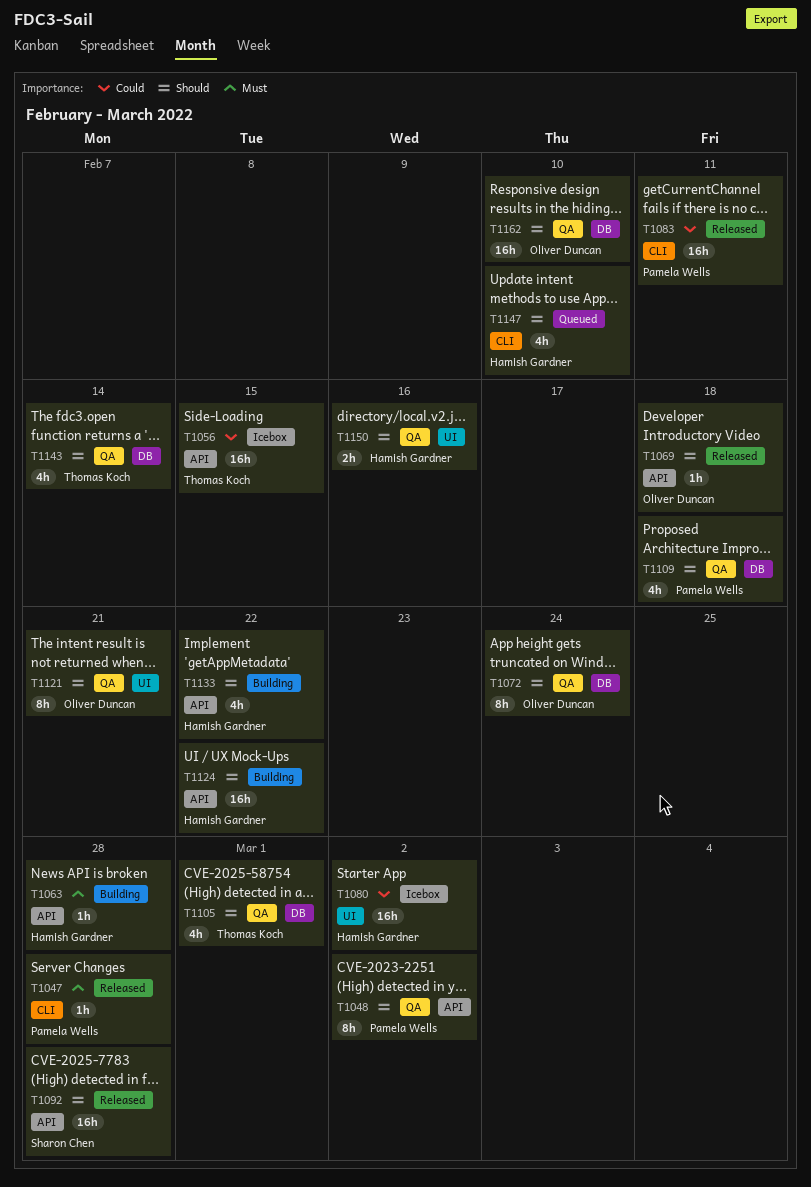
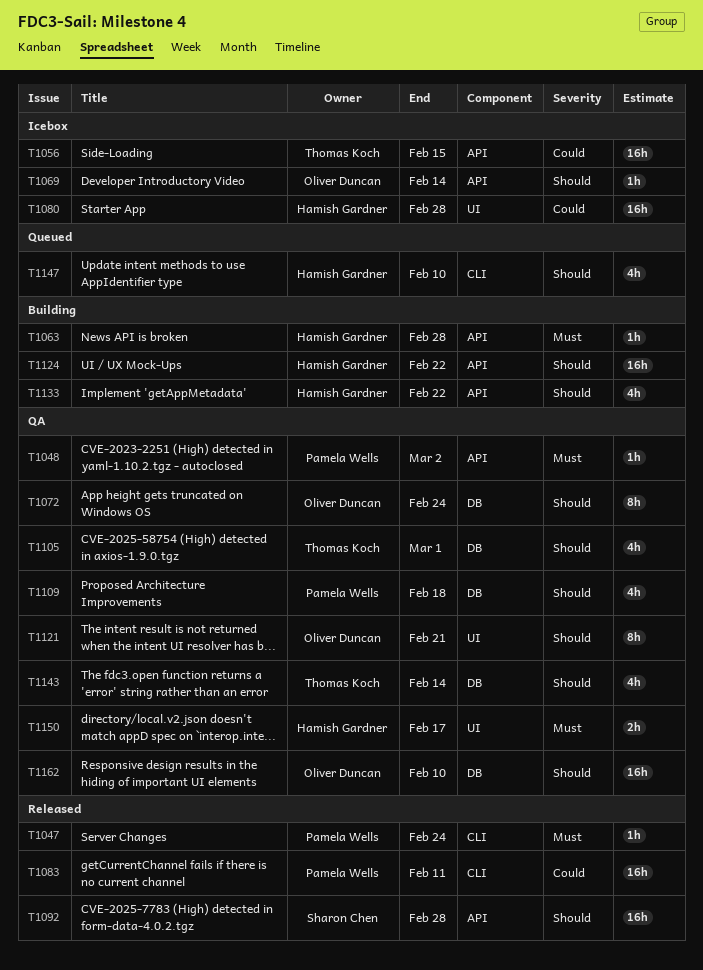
T1047, due: Feb 28 -> Feb 24
T1048, priority: Should -> Must
T1048, estimate: 8h -> 1h
T1069, status: Released -> Icebox
T1069, due: Feb 18 -> Feb 14
T1080, due: Mar 2 -> Feb 28
T1150, priority: Should -> Must
T1150, due: Feb 16 -> Feb 17

